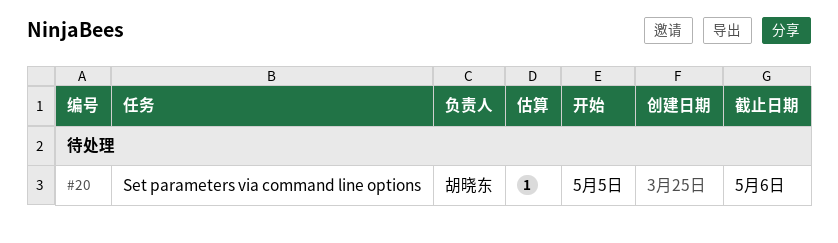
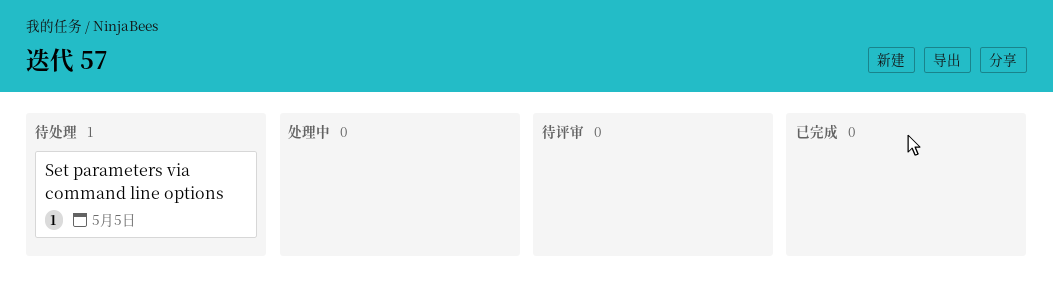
Set parameters via command line options, due: May 6 -> May 5

